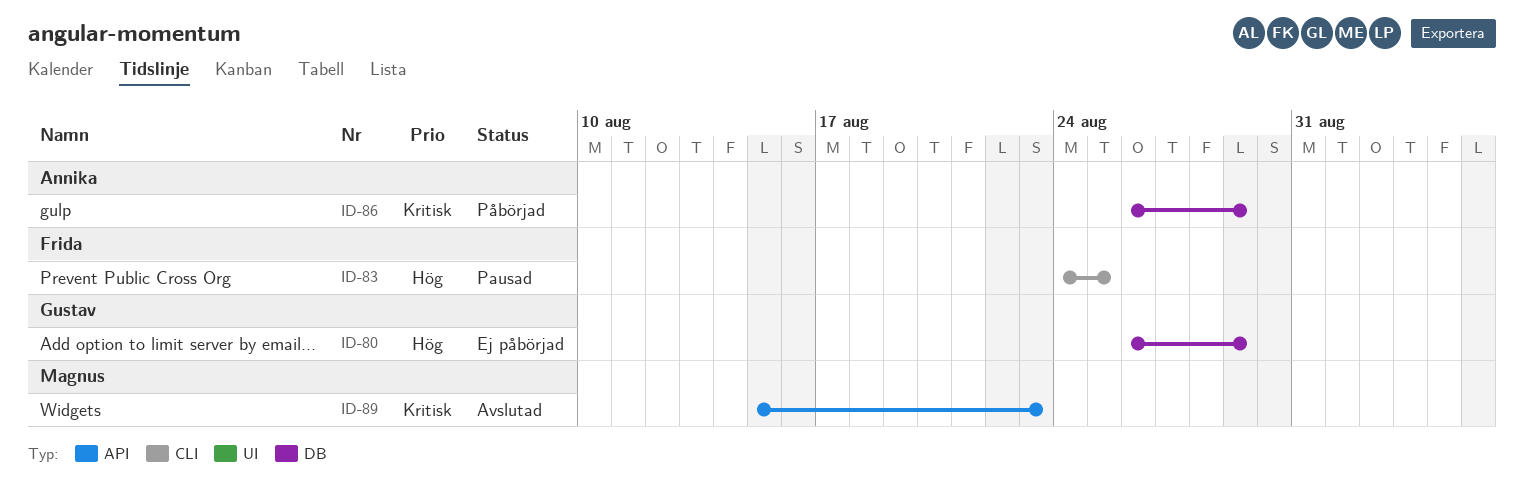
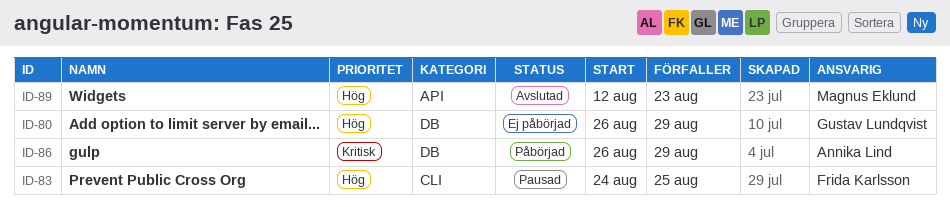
ID-89, priority: Kritisk -> Hög
ID-89, start: Aug 15 -> Aug 12

